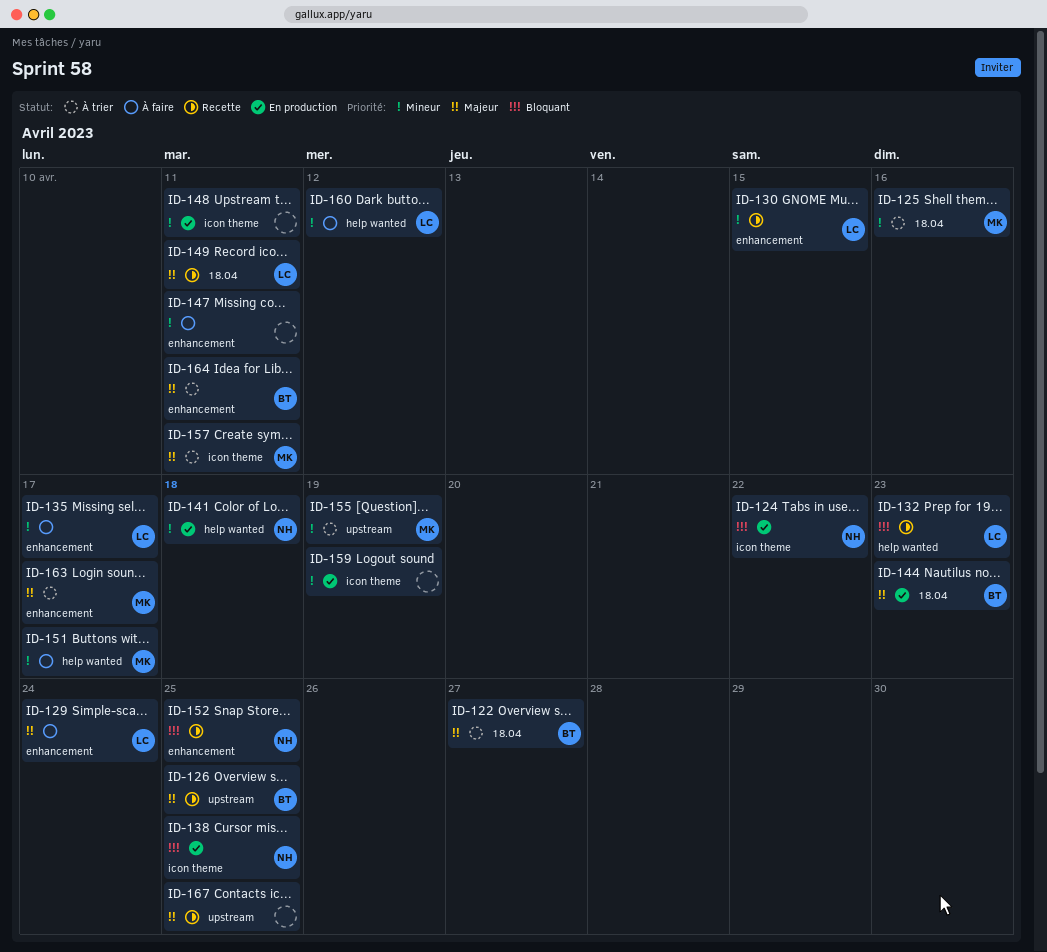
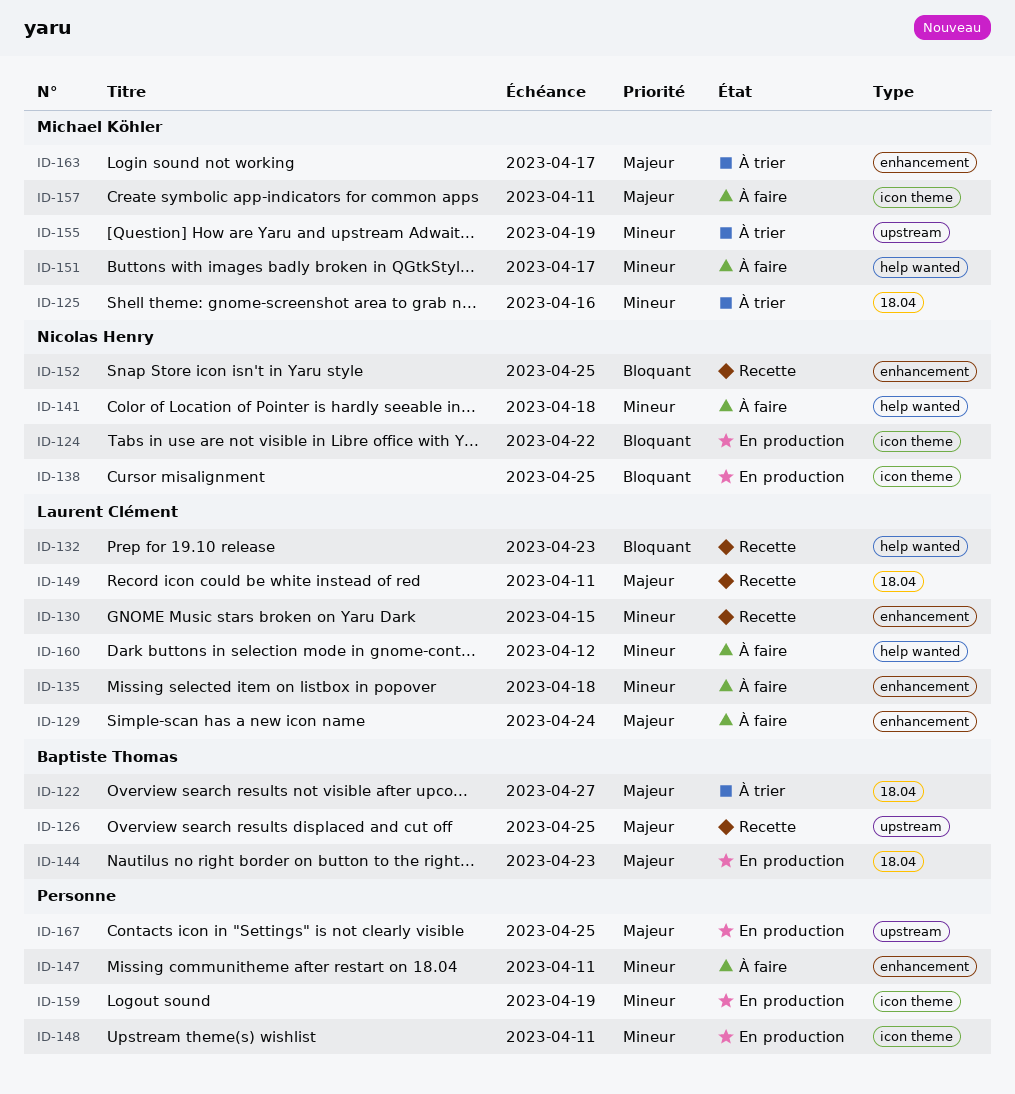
ID-135, due: Apr 17 -> Apr 18
ID-141, status: En production -> À faire
ID-157, status: À trier -> À faire
ID-164: present -> none
ID-167, status: Recette -> En production

